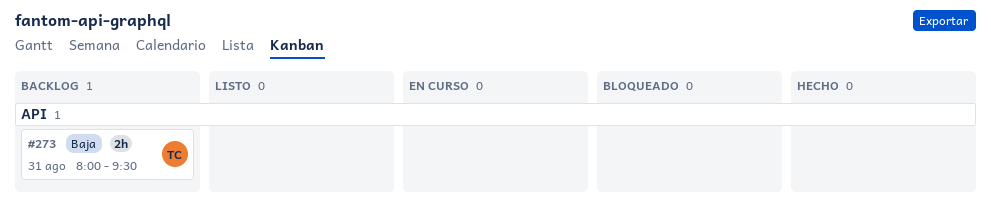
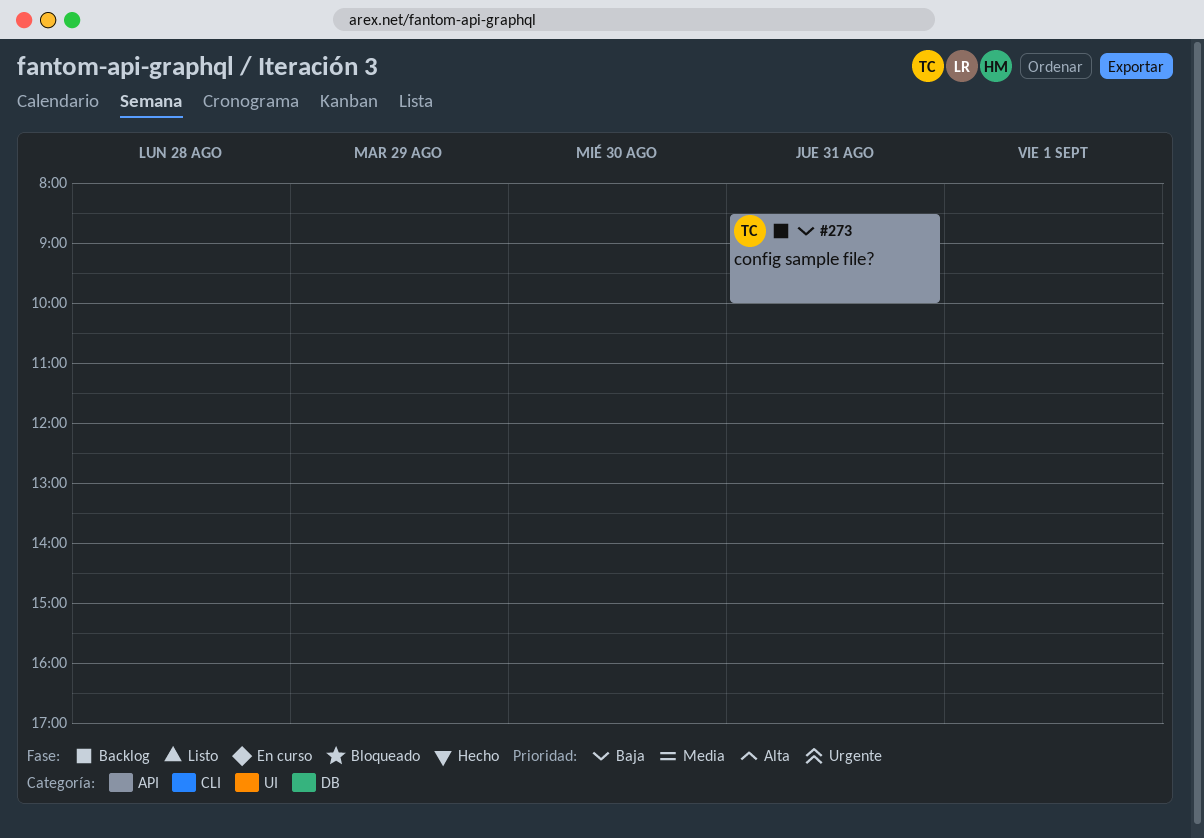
#273, begins: 08:00 -> 08:30
#273, ends: 09:30 -> 10:00

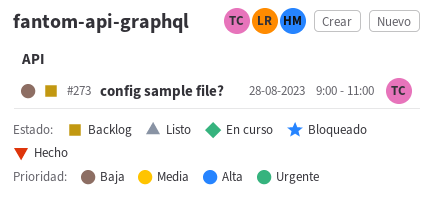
#273, day: Aug 31 -> Aug 28
#273, begins: 08:30 -> 09:00
#273, ends: 10:00 -> 11:00

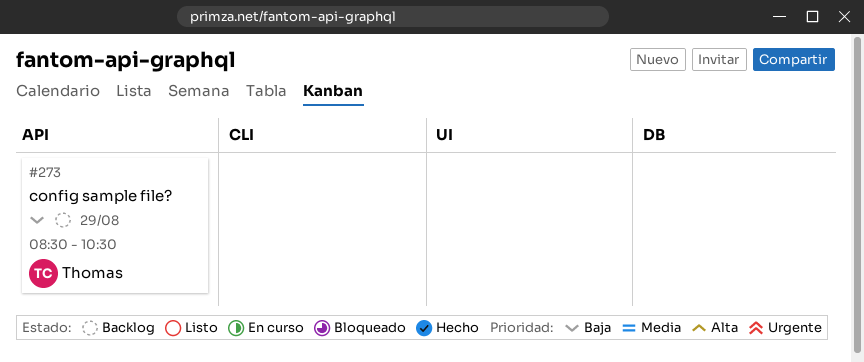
#273, day: Aug 28 -> Aug 29
#273, begins: 09:00 -> 08:30
#273, ends: 11:00 -> 10:30

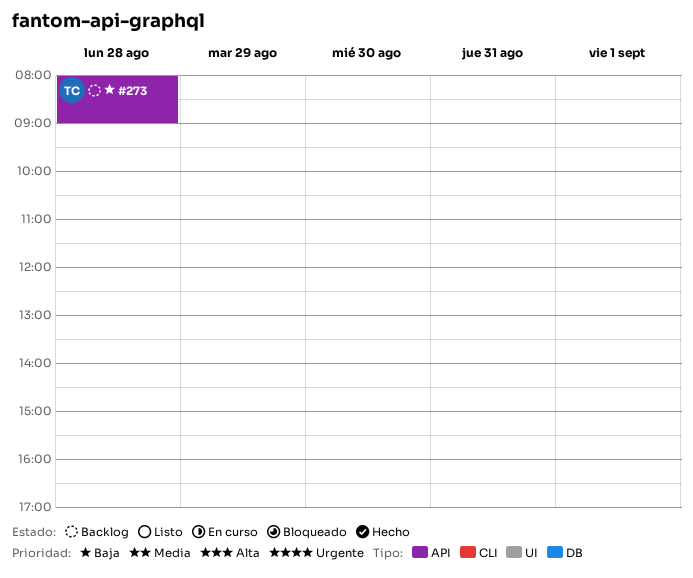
#273, day: Aug 29 -> Aug 28
#273, begins: 08:30 -> 08:00
#273, ends: 10:30 -> 09:00

